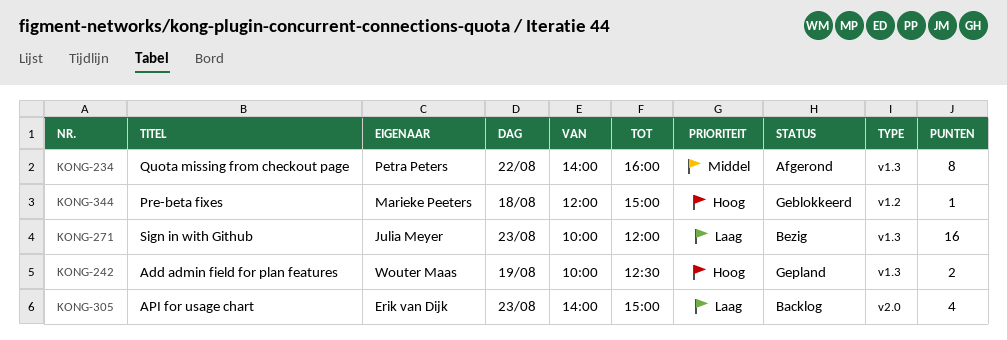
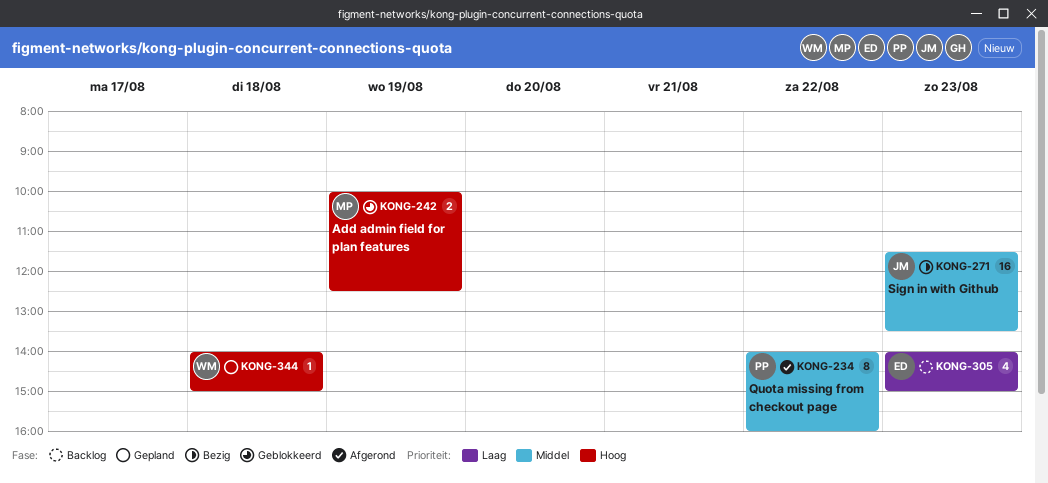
KONG-242, status: Gepland -> Geblokkeerd
KONG-242, owner: Wouter Maas -> Marieke Peeters
KONG-271, priority: Laag -> Middel
KONG-271, begins: 10:00 -> 11:30
KONG-271, ends: 12:00 -> 13:30
KONG-344, status: Geblokkeerd -> Gepland
KONG-344, owner: Marieke Peeters -> Wouter Maas
KONG-344, begins: 12:00 -> 14:00

